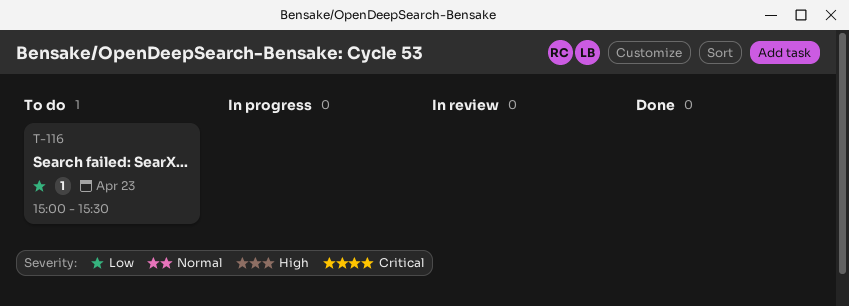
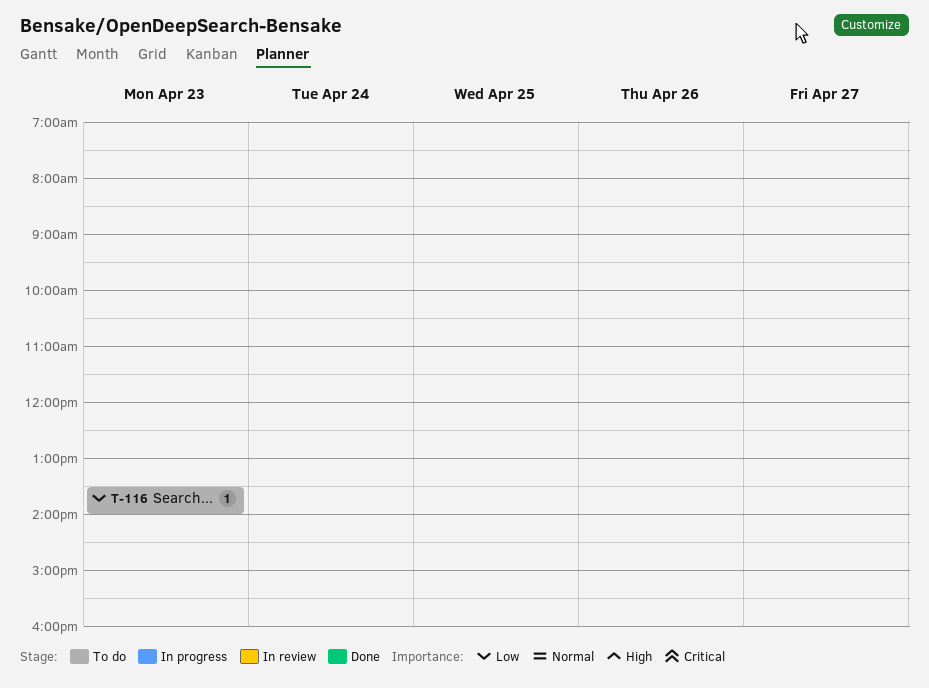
T-116, begins: 15:00 -> 13:30
T-116, ends: 15:30 -> 14:00

